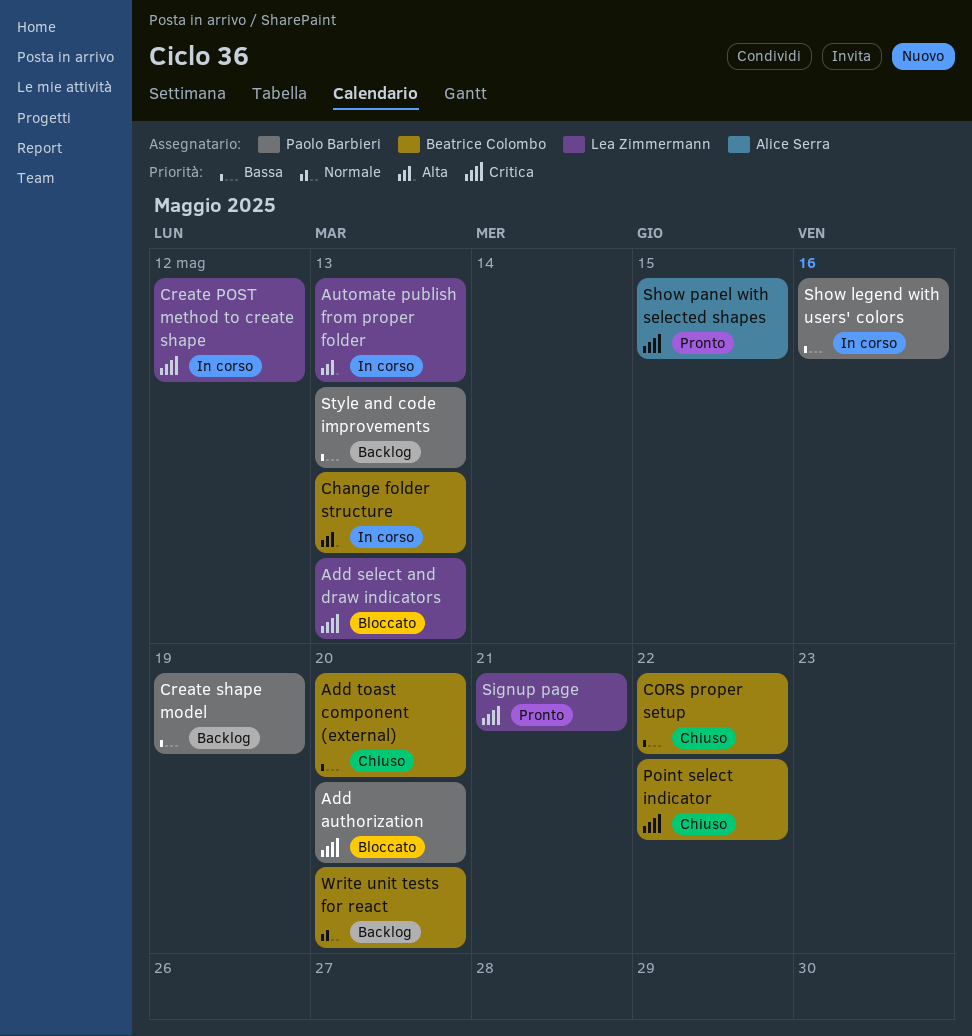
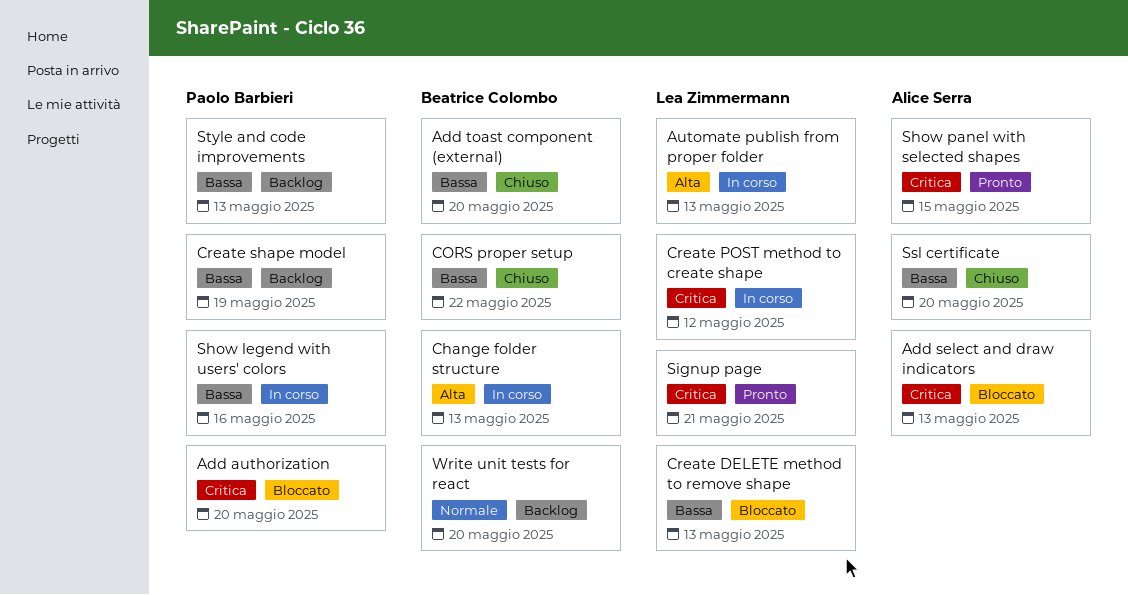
Add select and draw indicators, owner: Lea Zimmermann -> Alice Serra
Create DELETE method to remove shape: none -> present
Point select indicator: present -> none
Ssl certificate: none -> present

